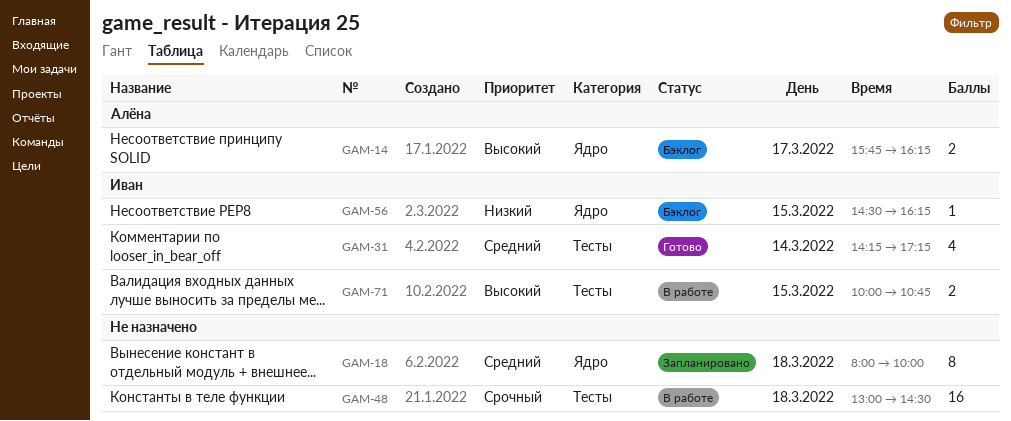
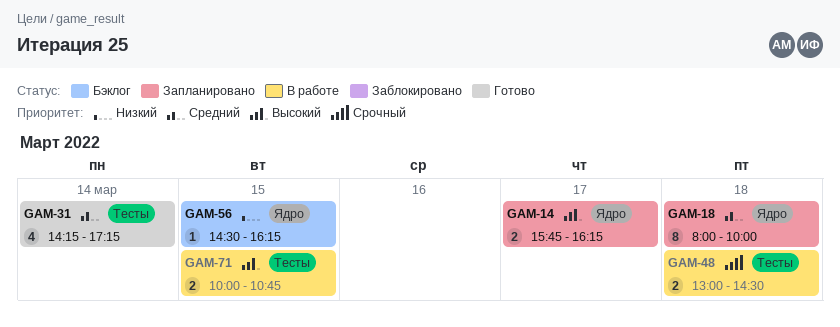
GAM-14, status: Бэклог -> Запланировано
GAM-48, estimate: 16 -> 2

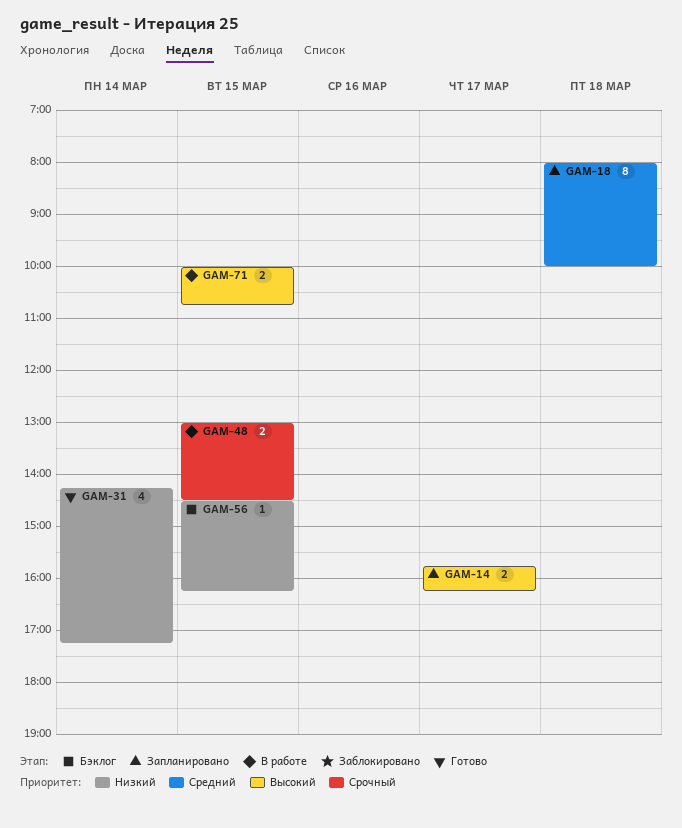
GAM-31, priority: Средний -> Низкий
GAM-48, day: Mar 18 -> Mar 15

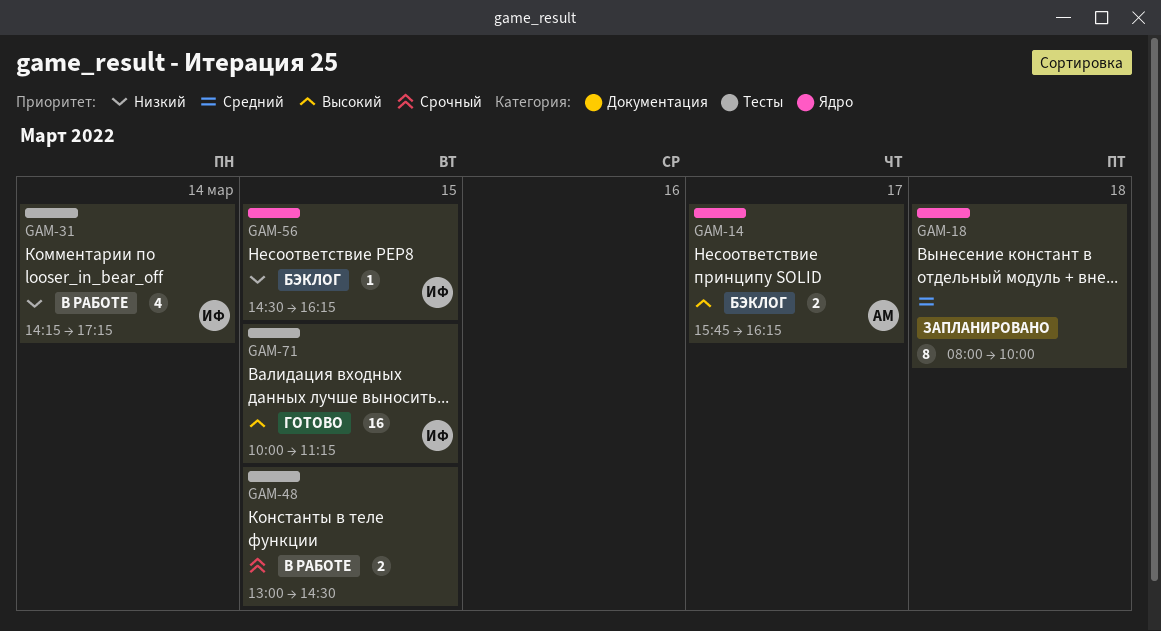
GAM-14, status: Запланировано -> Бэклог
GAM-31, status: Готово -> В работе
GAM-71, status: В работе -> Готово
GAM-71, estimate: 2 -> 16
GAM-71, ends: 10:45 -> 11:15

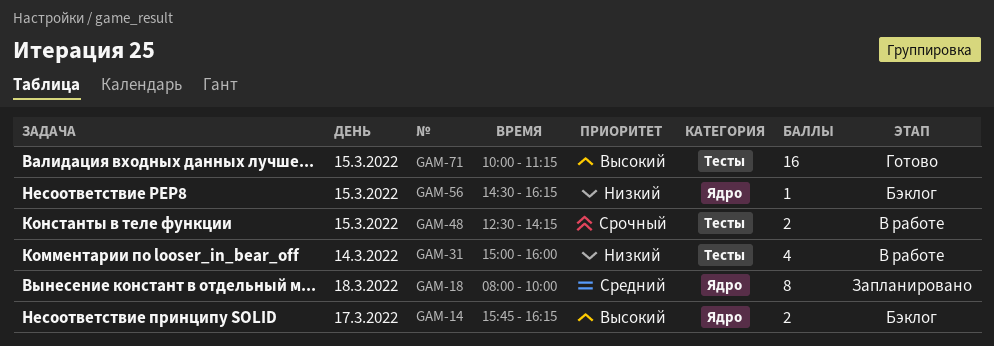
GAM-31, begins: 14:15 -> 15:00
GAM-31, ends: 17:15 -> 16:00
GAM-48, begins: 13:00 -> 12:30
GAM-48, ends: 14:30 -> 14:15

